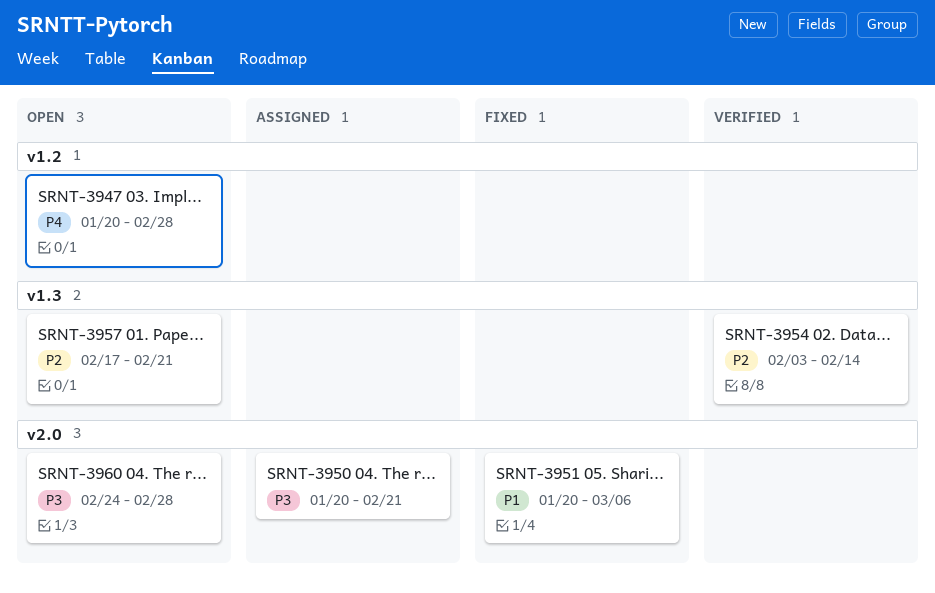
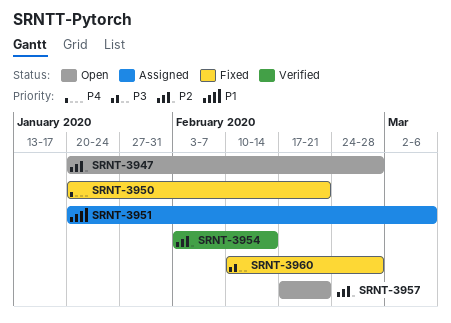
SRNT-3947, priority: P4 -> P2
SRNT-3950, status: Assigned -> Fixed
SRNT-3950, priority: P3 -> P4
SRNT-3951, status: Fixed -> Assigned
SRNT-3960, status: Open -> Fixed
SRNT-3960, start: Feb 24 -> Feb 10

